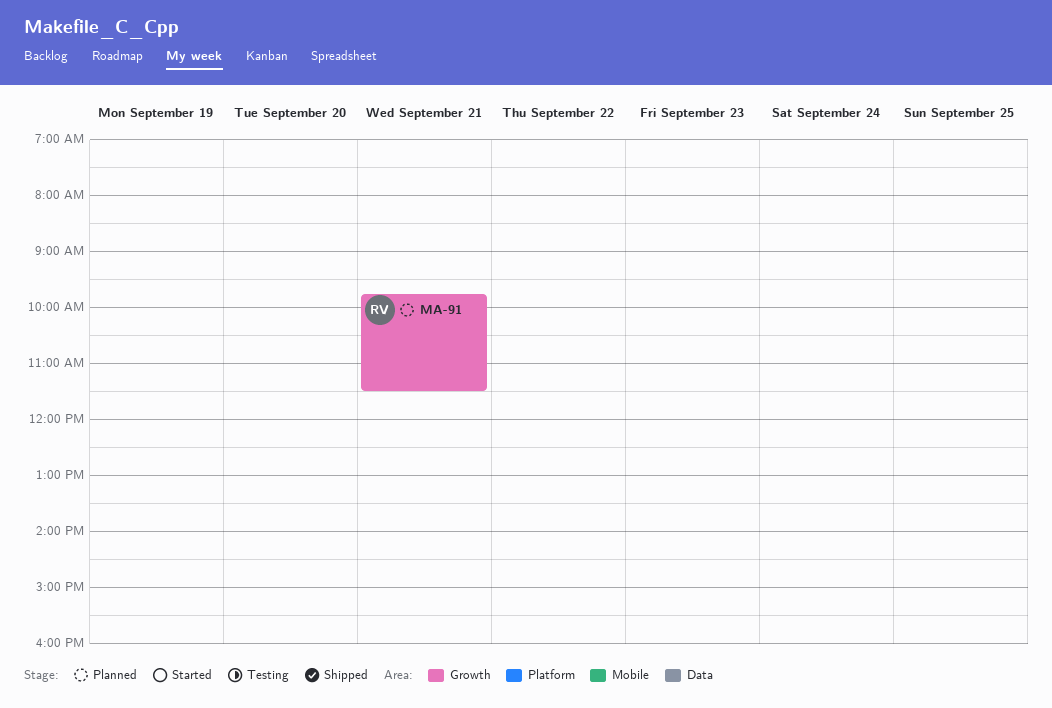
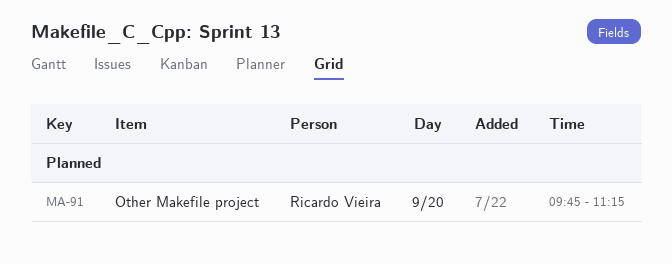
MA-91, day: Sep 21 -> Sep 20
MA-91, ends: 11:30 -> 11:15

